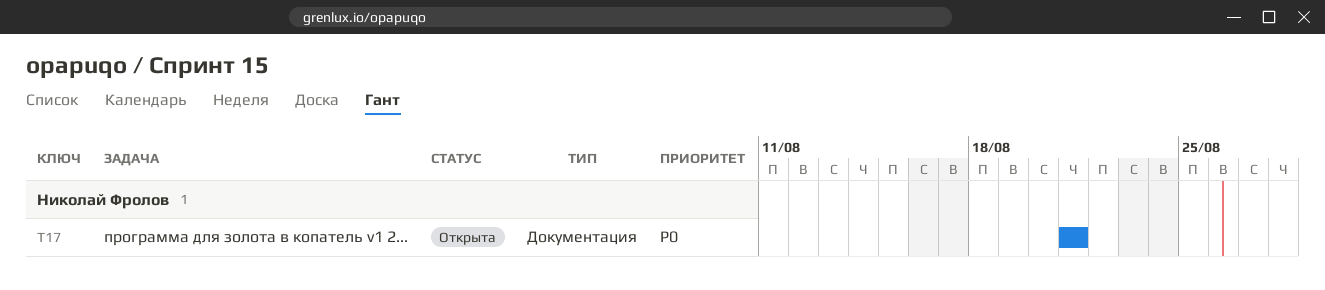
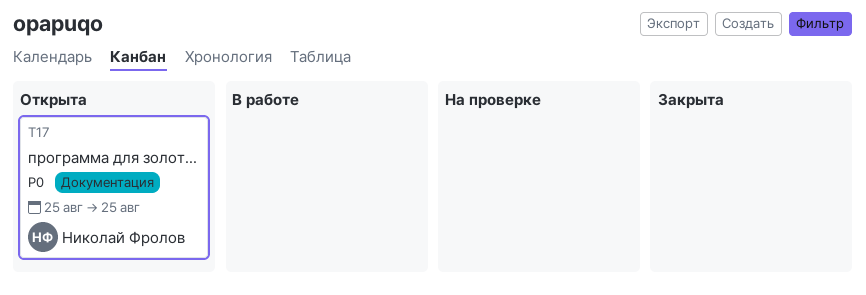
T17, start: Aug 21 -> Aug 25
T17, due: Aug 21 -> Aug 25

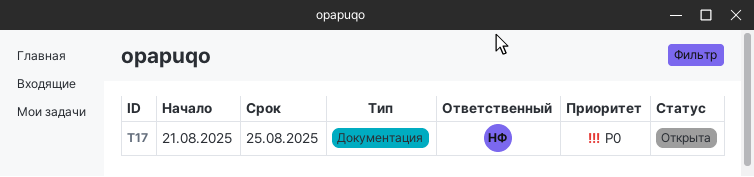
T17, start: Aug 25 -> Aug 21

